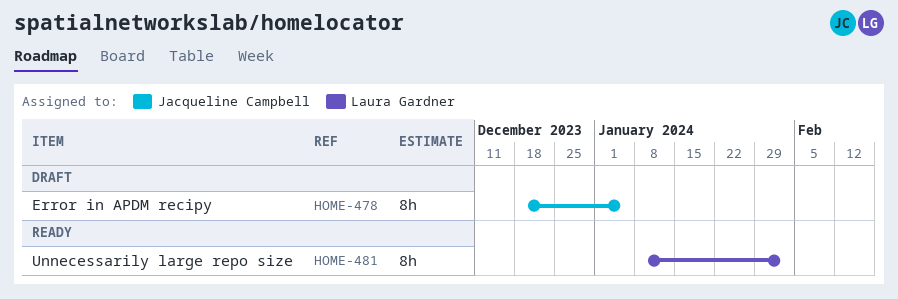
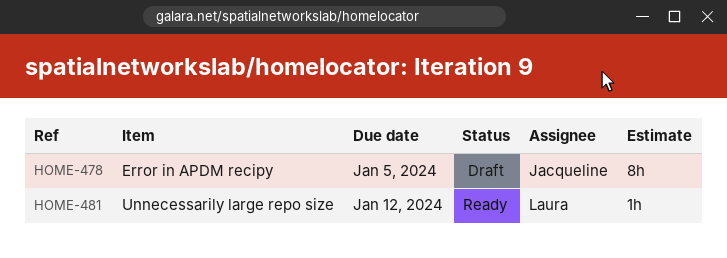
HOME-481, estimate: 8h -> 1h
HOME-481, due: Feb 2 -> Jan 12

